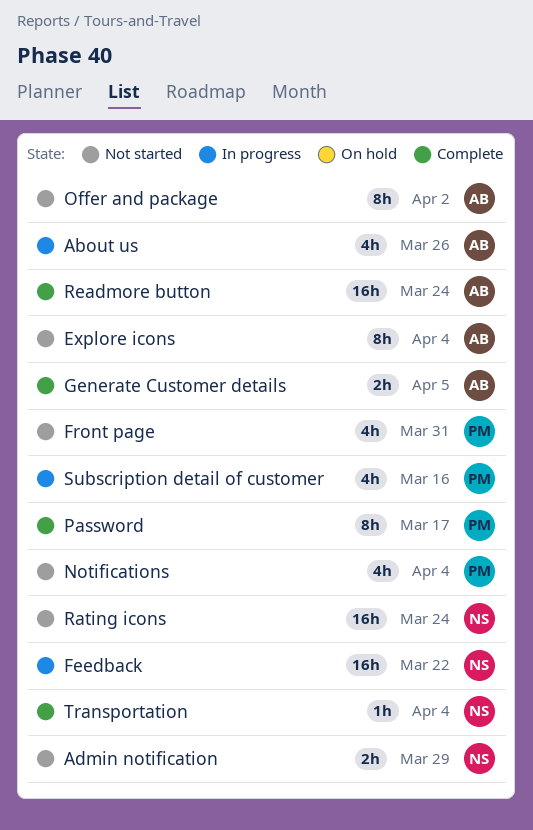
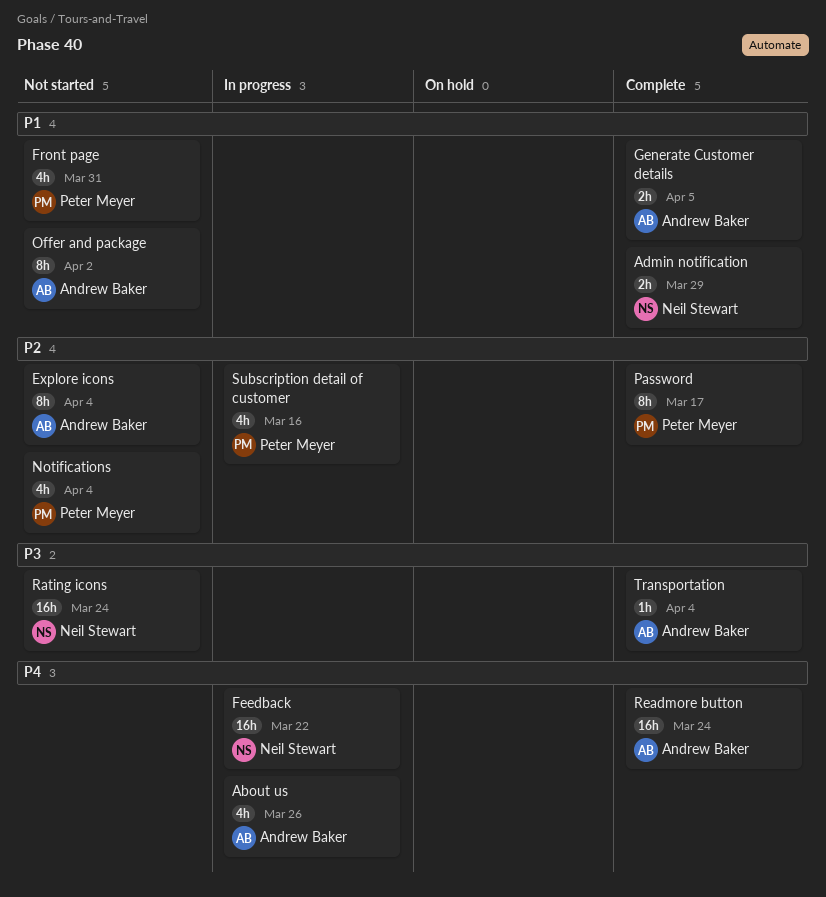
Admin notification, status: Not started -> Complete
Transportation, owner: Neil Stewart -> Andrew Baker

